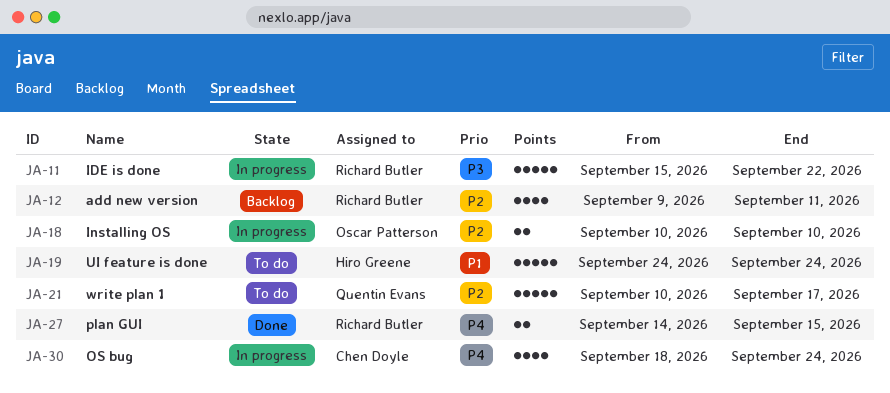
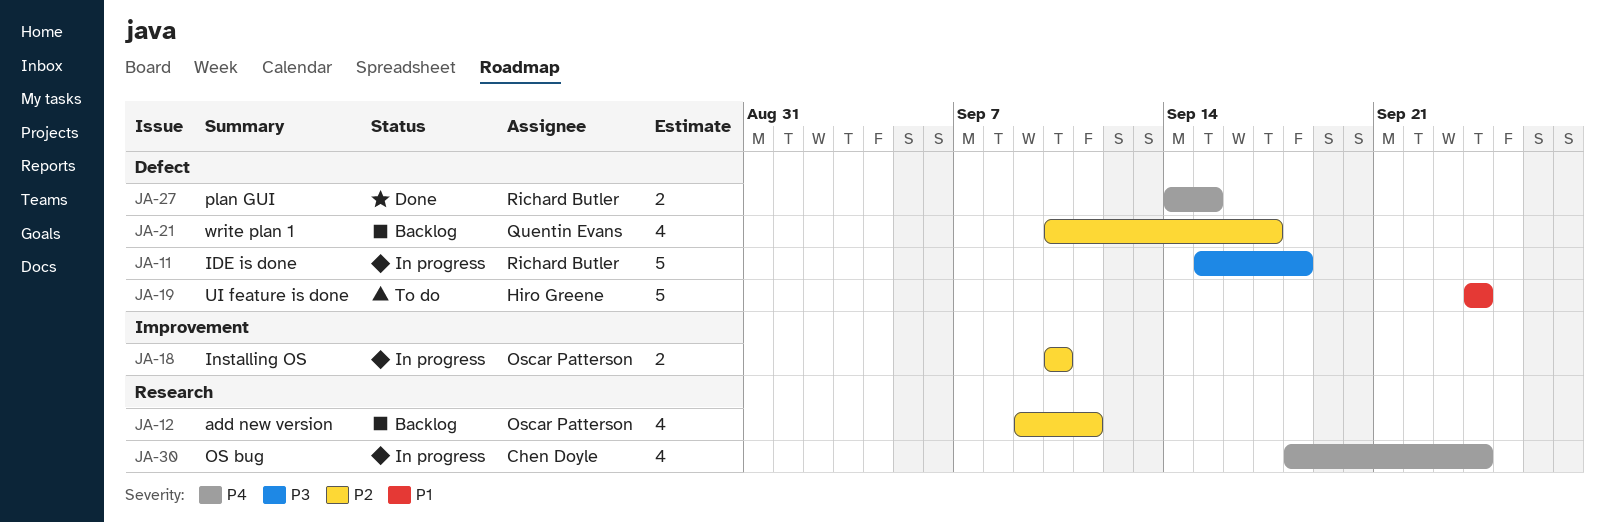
JA-11, due: Sep 22 -> Sep 18
JA-12, owner: Richard Butler -> Oscar Patterson
JA-21, status: To do -> Backlog
JA-21, estimate: 5 -> 4

